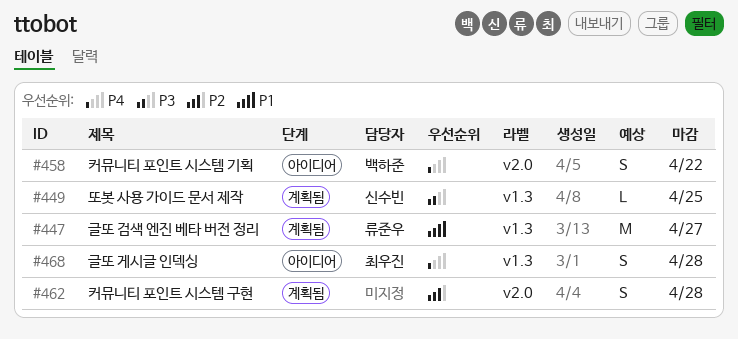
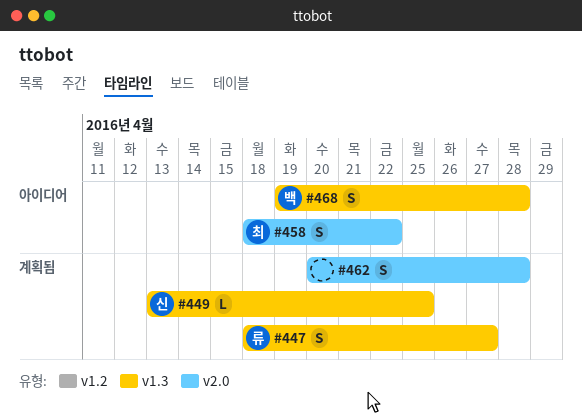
#447, estimate: M -> S
#458, owner: 백하준 -> 최우진
#468, owner: 최우진 -> 백하준

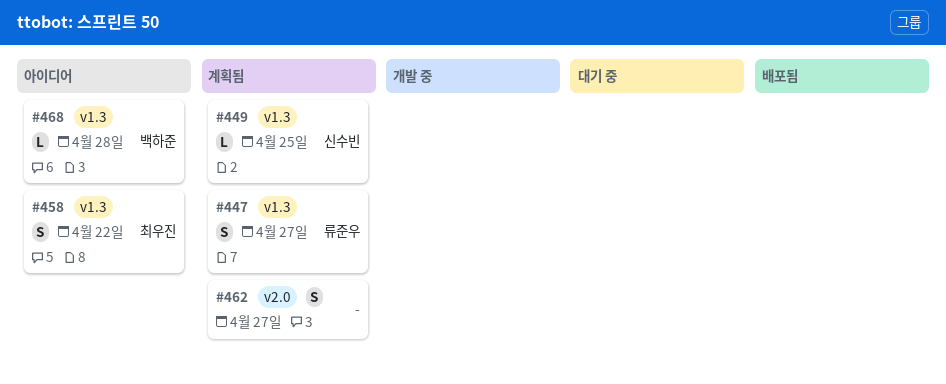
#458, label: v2.0 -> v1.3
#462, due: Apr 28 -> Apr 27
#468, estimate: S -> L

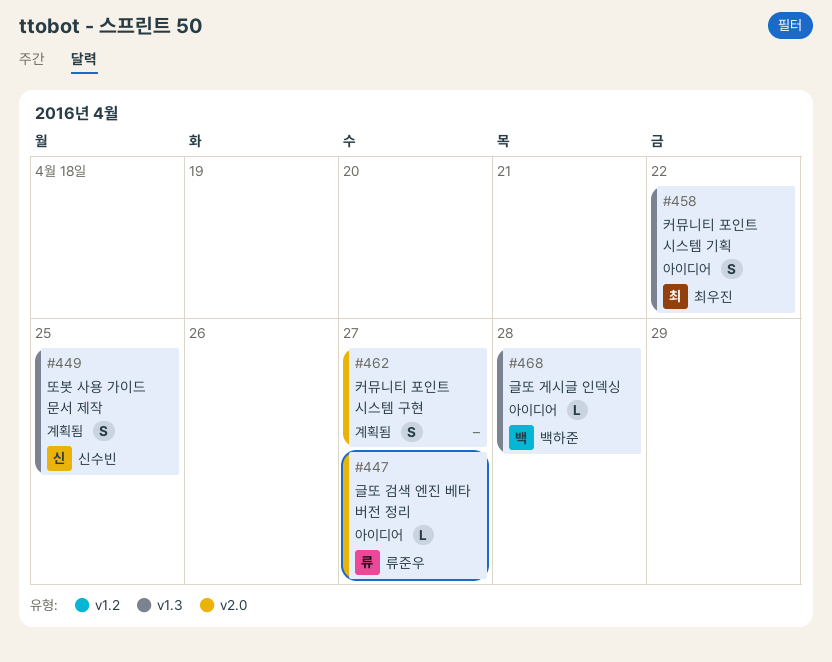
#447, status: 계획됨 -> 아이디어
#447, label: v1.3 -> v2.0
#447, estimate: S -> L
#449, estimate: L -> S

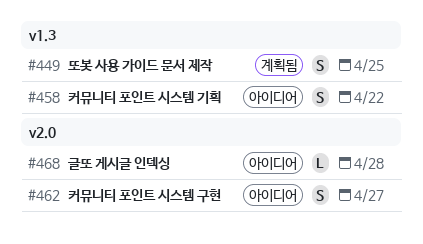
#447: present -> none
#462, status: 계획됨 -> 아이디어
#468, label: v1.3 -> v2.0

